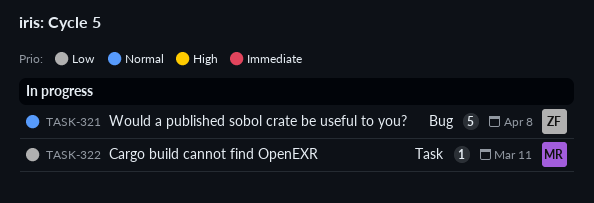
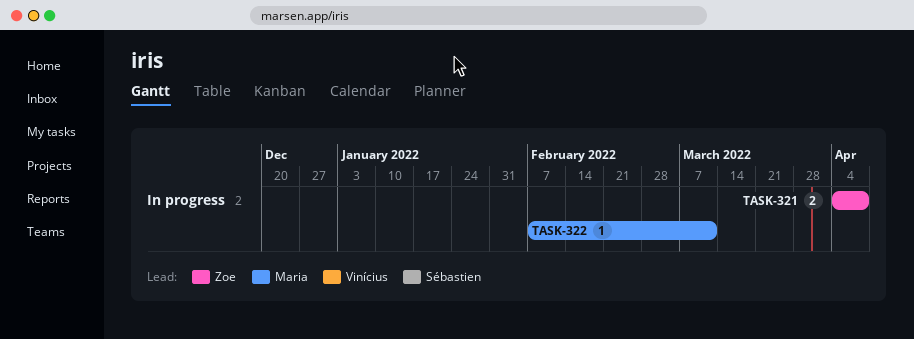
TASK-321, estimate: 5 -> 2

